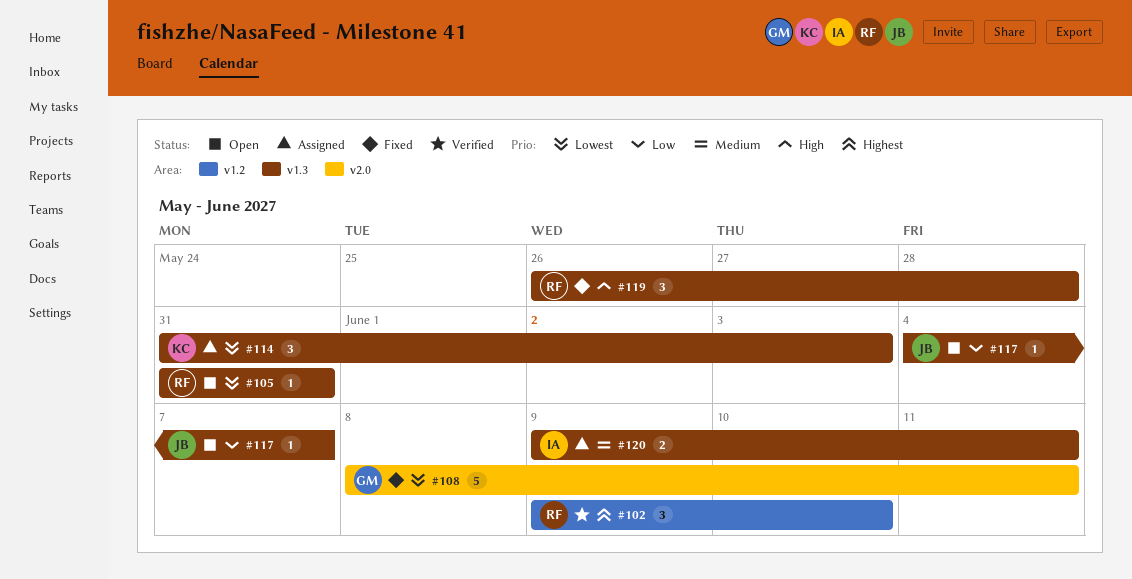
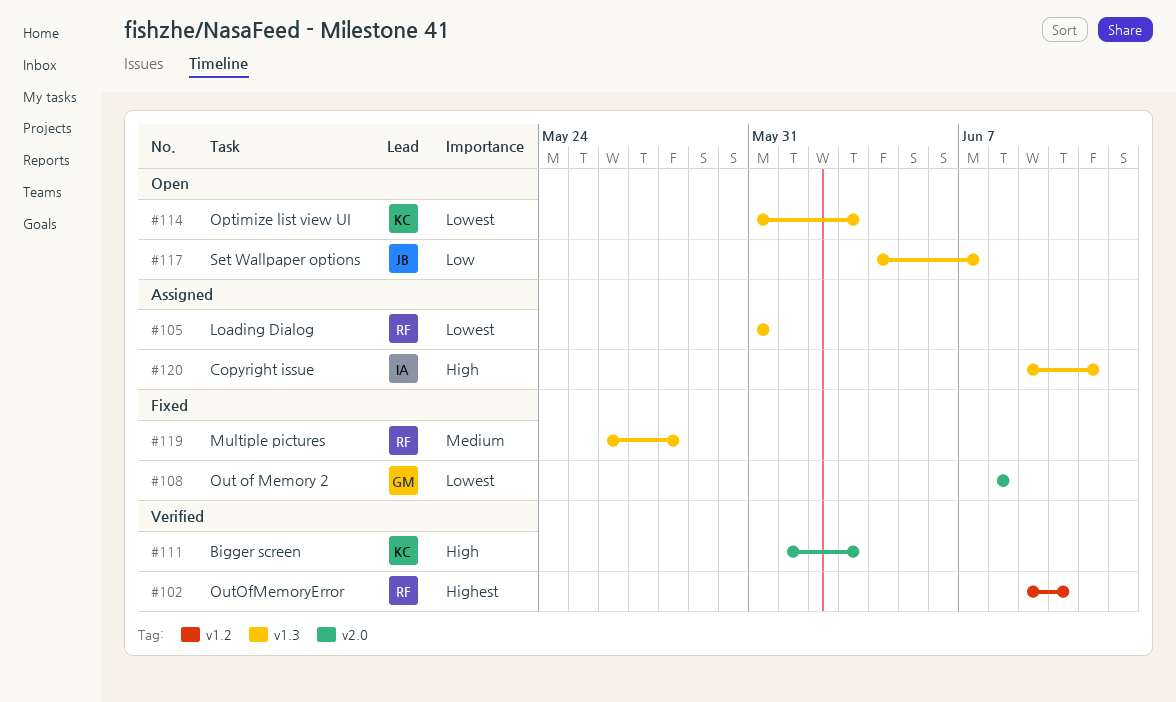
#105, status: Open -> Assigned
#108, due: Jun 11 -> Jun 8
#111: none -> present
#114, status: Assigned -> Open
#119, priority: High -> Medium
#120, priority: Medium -> High

